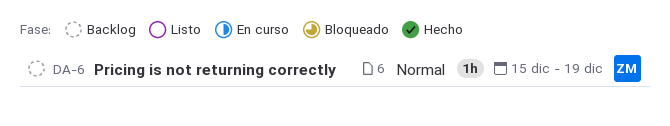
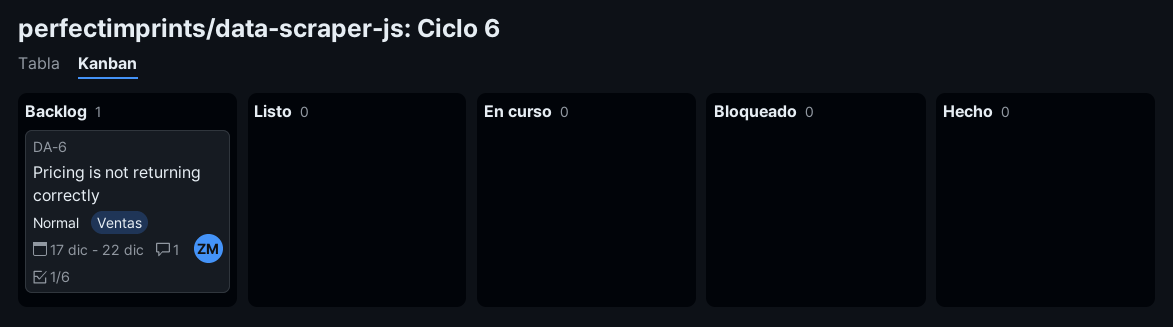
DA-6, start: Dec 15 -> Dec 17
DA-6, due: Dec 19 -> Dec 22

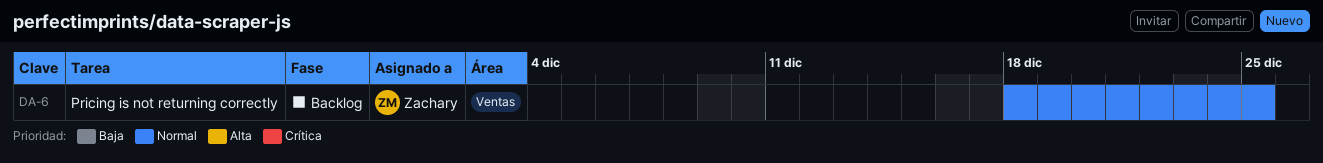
DA-6, start: Dec 17 -> Dec 18
DA-6, due: Dec 22 -> Dec 25

